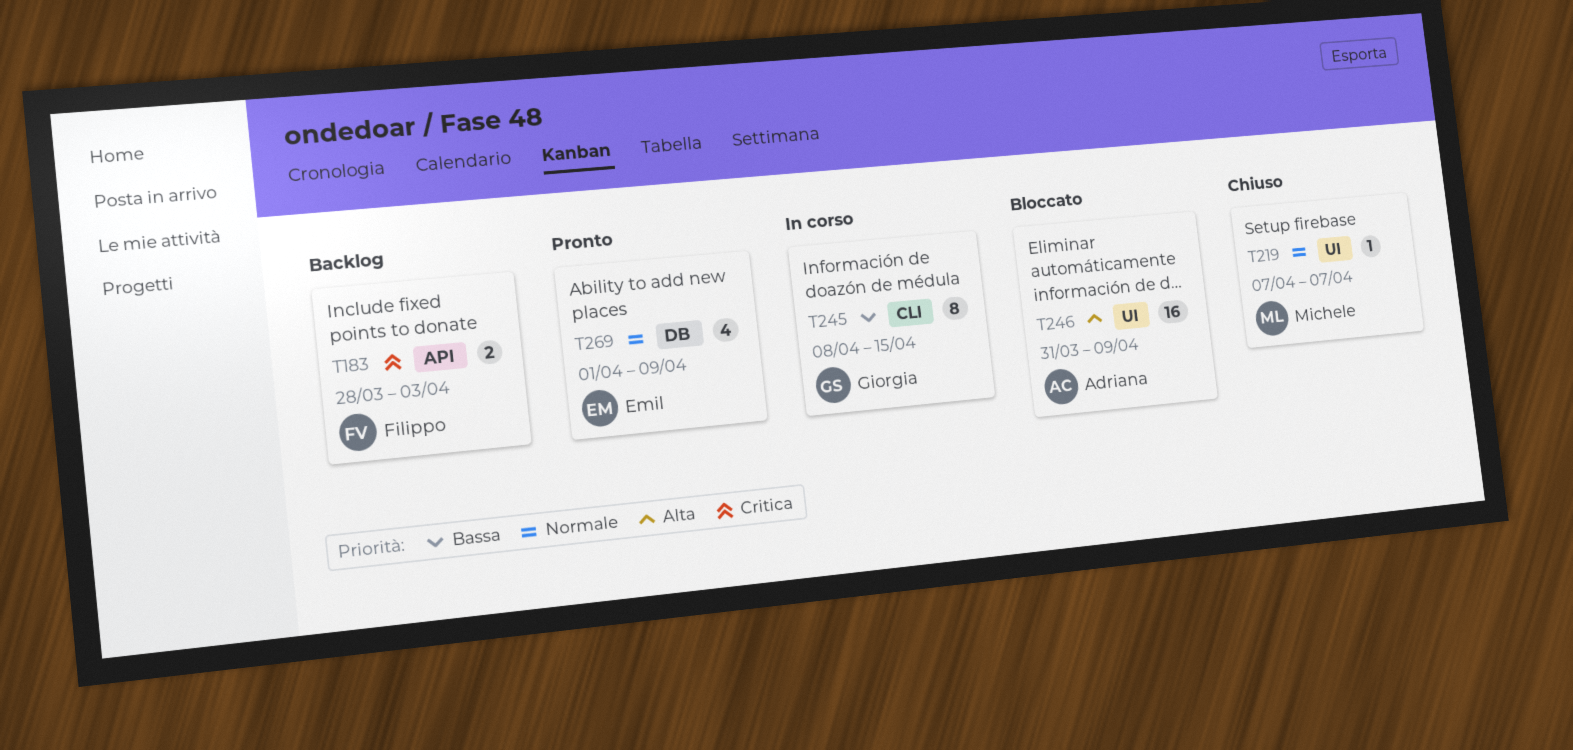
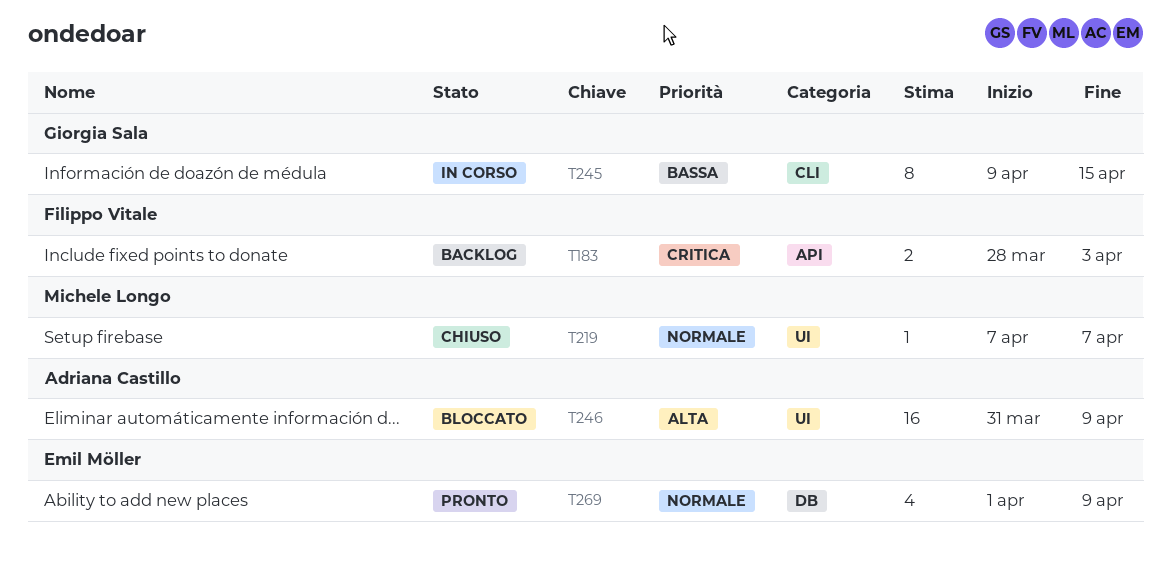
T245, start: Apr 8 -> Apr 9

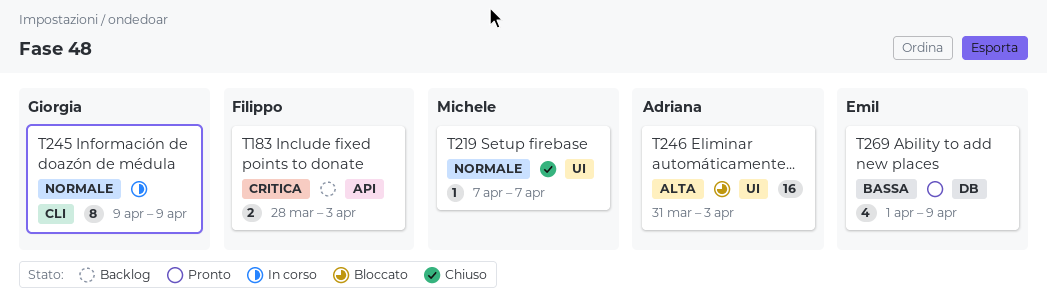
T245, priority: Bassa -> Normale
T245, due: Apr 15 -> Apr 9
T246, due: Apr 9 -> Apr 3
T269, priority: Normale -> Bassa

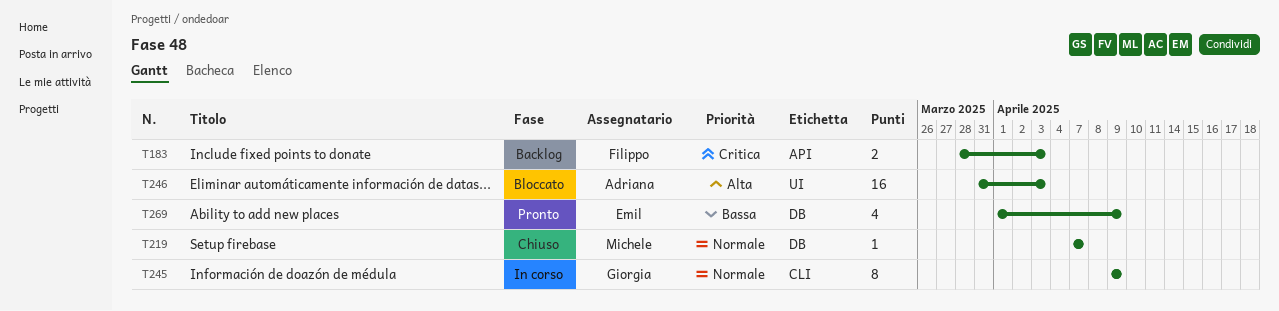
T219, label: UI -> DB

